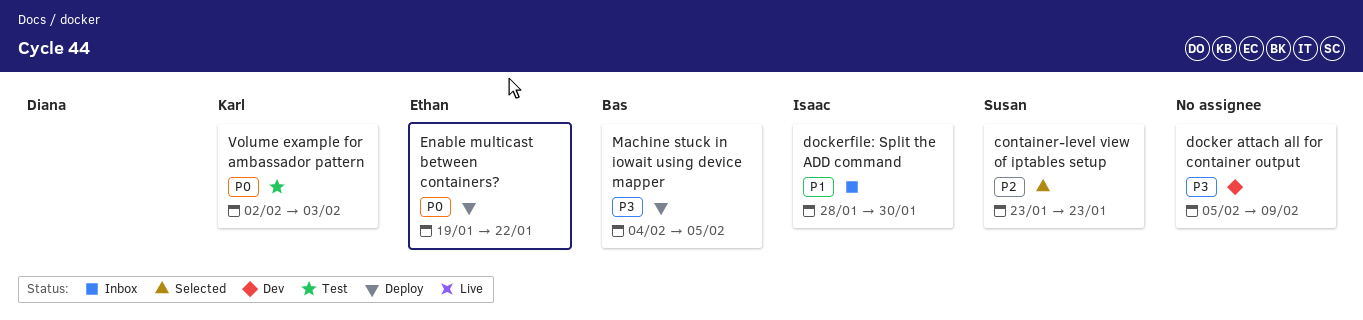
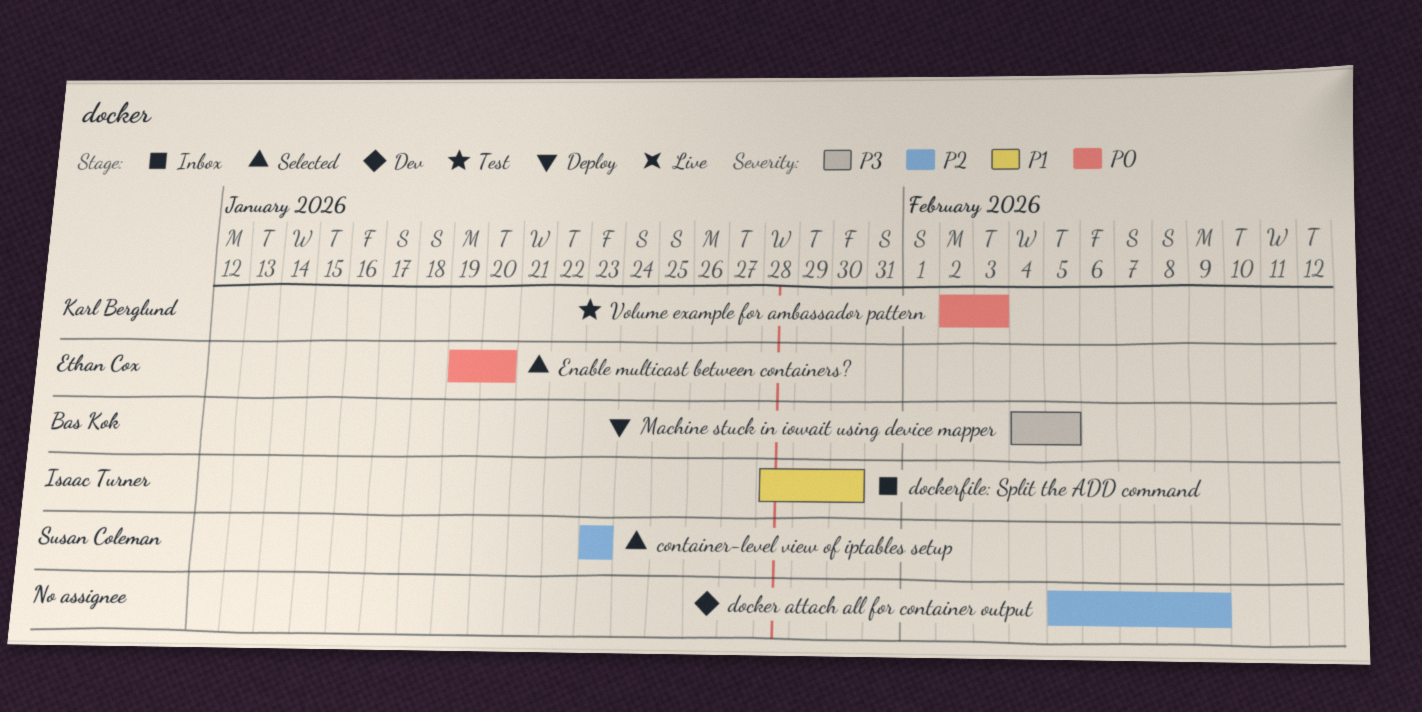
docker attach all for container output, priority: P3 -> P2
Enable multicast between containers?, status: Deploy -> Selected
Enable multicast between containers?, due: Jan 22 -> Jan 20

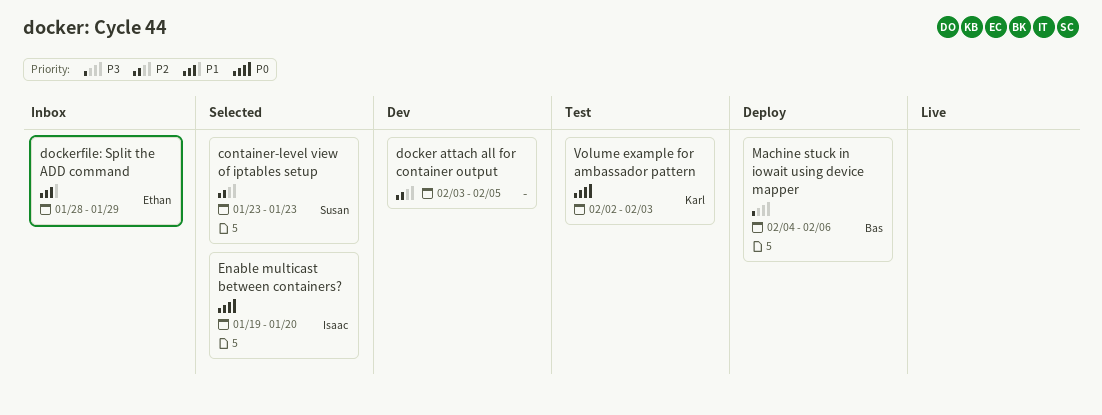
docker attach all for container output, start: Feb 5 -> Feb 3
docker attach all for container output, due: Feb 9 -> Feb 5
dockerfile: Split the ADD command, owner: Isaac Turner -> Ethan Cox
dockerfile: Split the ADD command, due: Jan 30 -> Jan 29
Enable multicast between containers?, owner: Ethan Cox -> Isaac Turner
Machine stuck in iowait using device mapper, due: Feb 5 -> Feb 6

